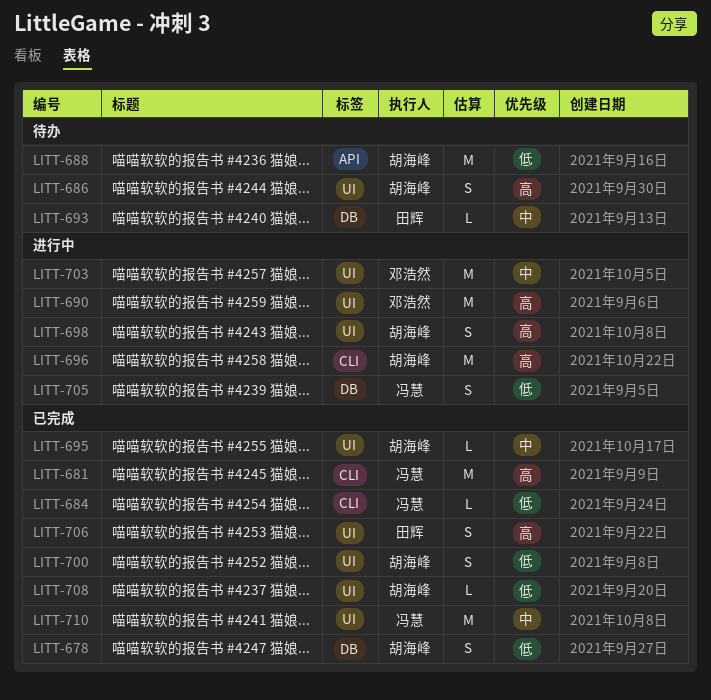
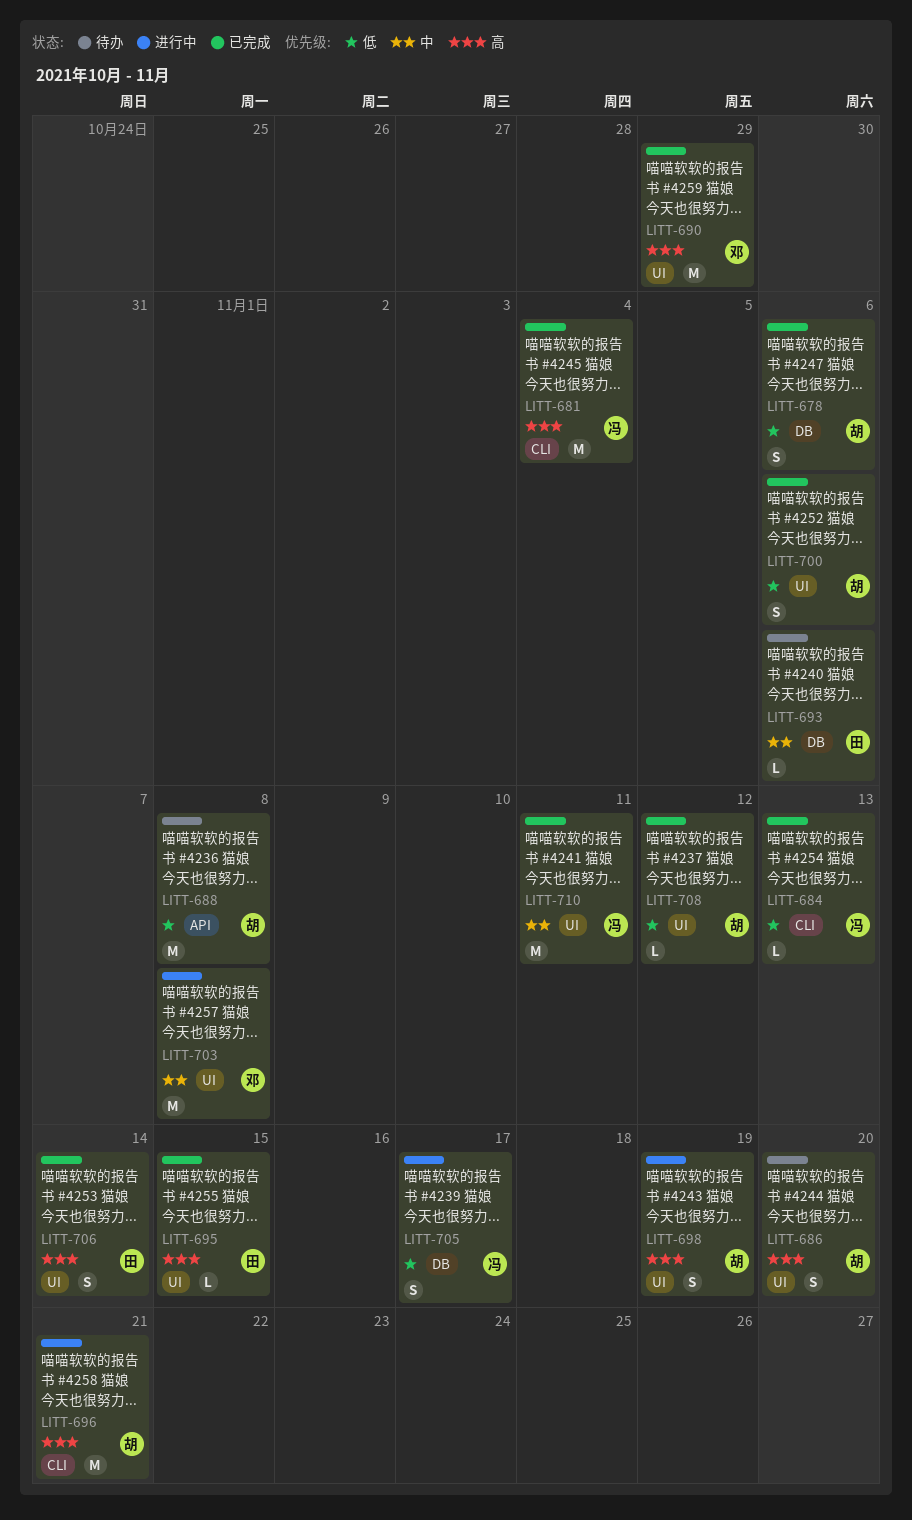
LITT-690, status: 进行中 -> 已完成
LITT-695, owner: 胡海峰 -> 田辉
LITT-695, priority: 中 -> 高

